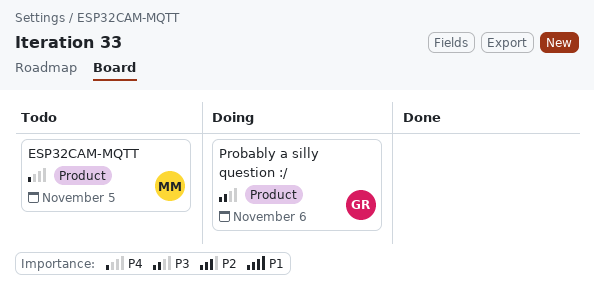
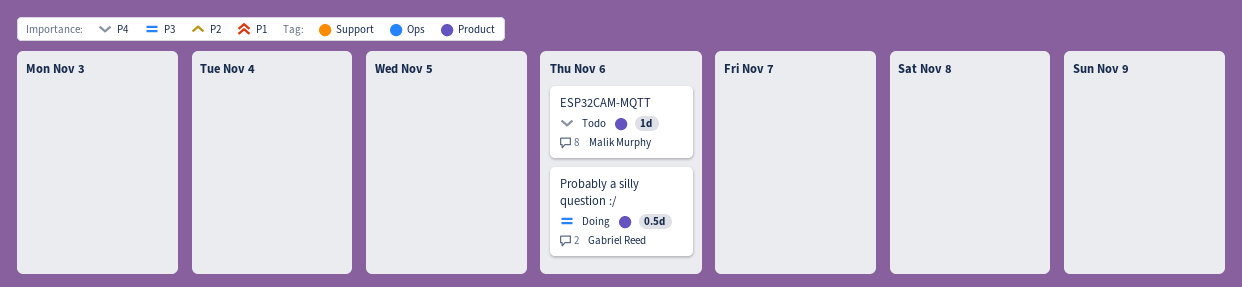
ESP32CAM-MQTT, due: Nov 5 -> Nov 6

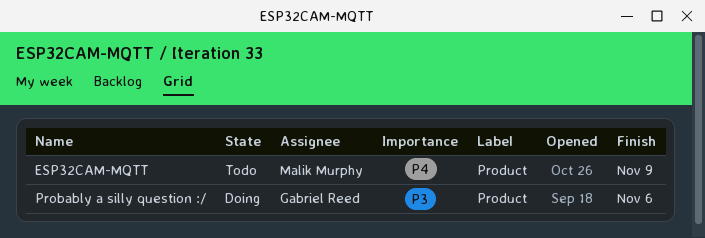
ESP32CAM-MQTT, due: Nov 6 -> Nov 9

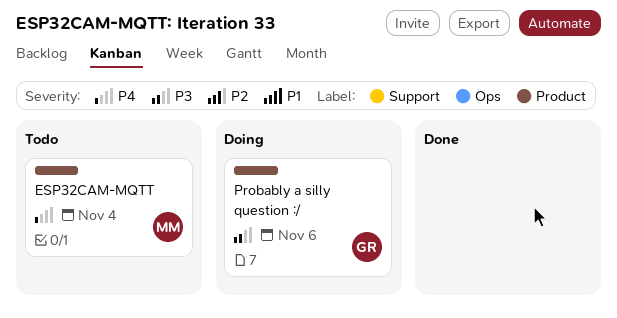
ESP32CAM-MQTT, due: Nov 9 -> Nov 4

